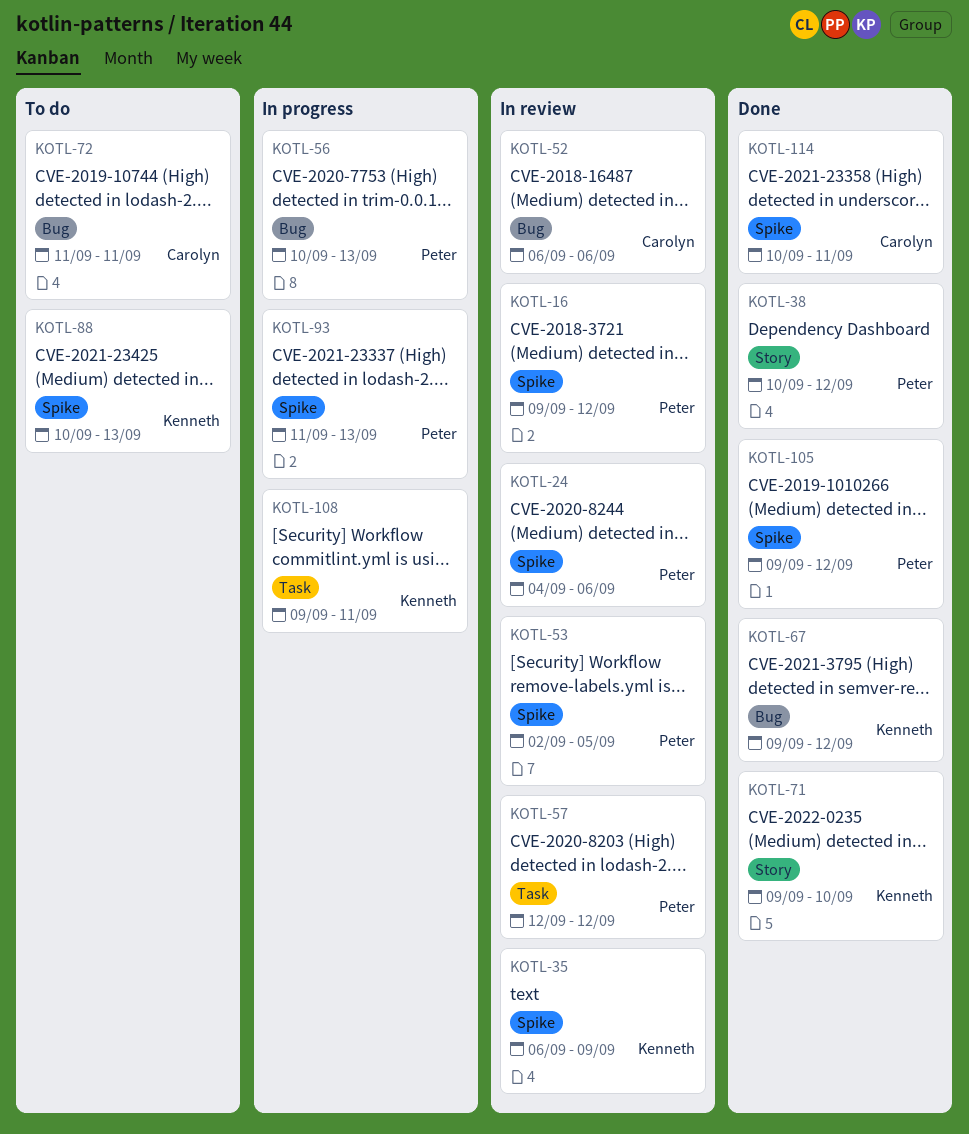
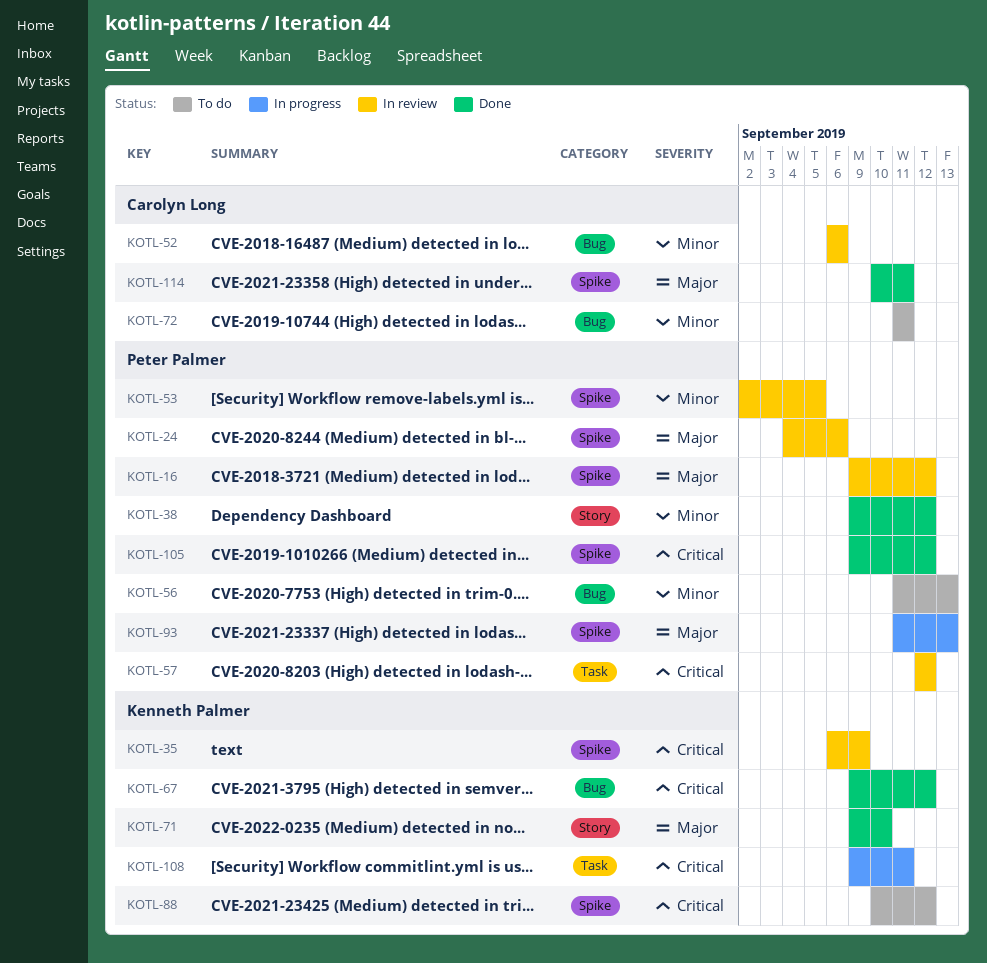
KOTL-38, start: Sep 10 -> Sep 9
KOTL-56, status: In progress -> To do
KOTL-56, start: Sep 10 -> Sep 11
KOTL-88, due: Sep 13 -> Sep 12

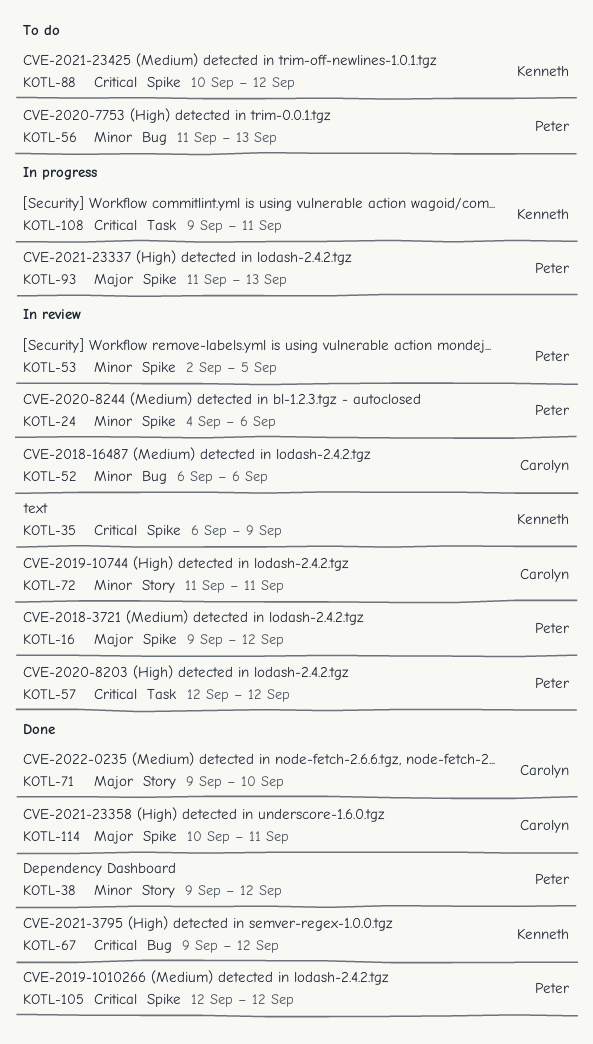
KOTL-24, priority: Major -> Minor
KOTL-71, owner: Kenneth Palmer -> Carolyn Long
KOTL-72, status: To do -> In review
KOTL-72, label: Bug -> Story
KOTL-105, start: Sep 9 -> Sep 12

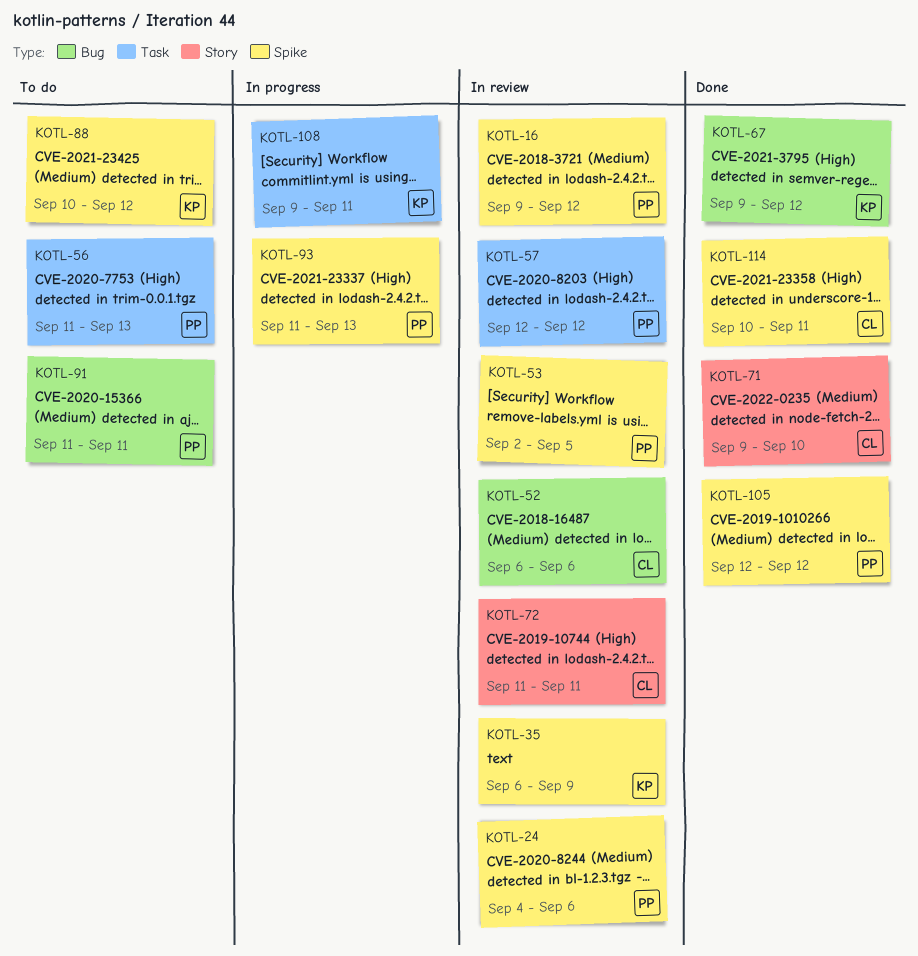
KOTL-38: present -> none
KOTL-56, label: Bug -> Task
KOTL-91: none -> present

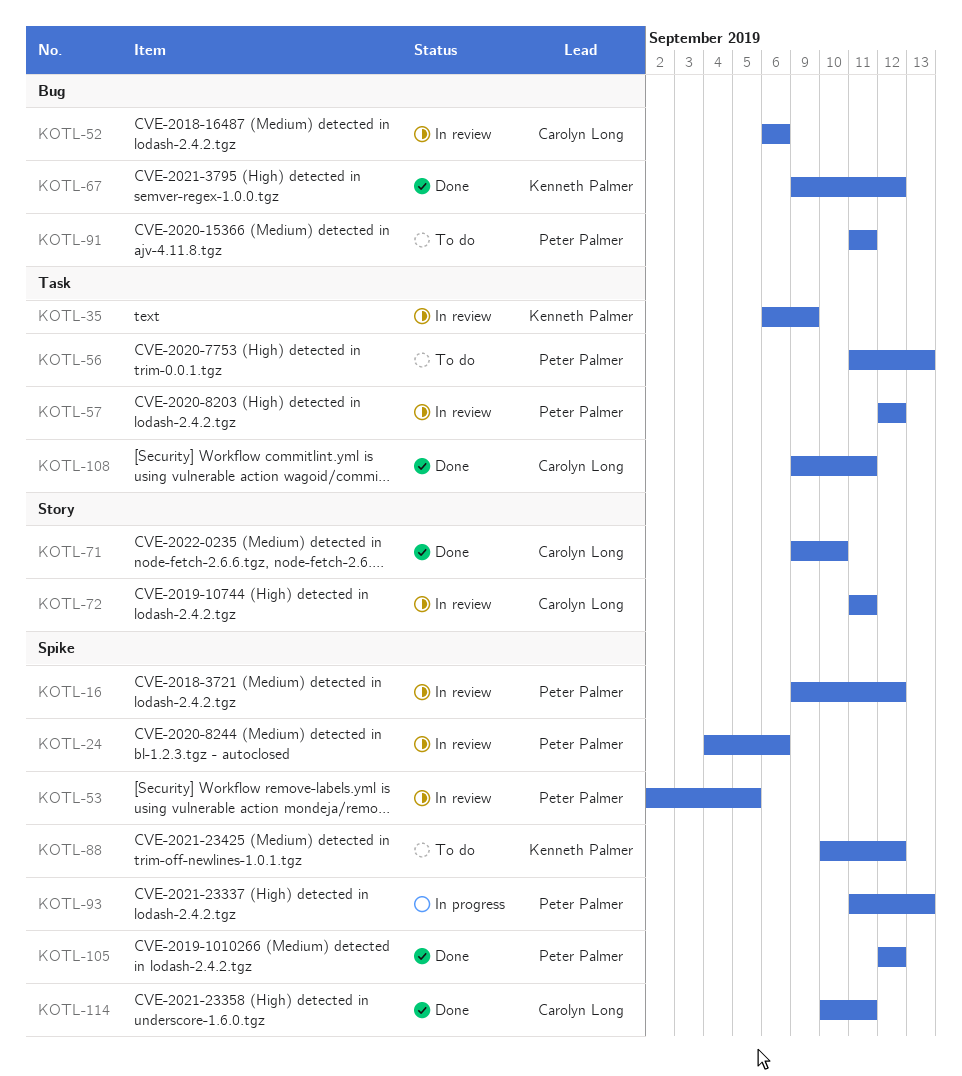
KOTL-35, label: Spike -> Task
KOTL-108, status: In progress -> Done
KOTL-108, owner: Kenneth Palmer -> Carolyn Long

